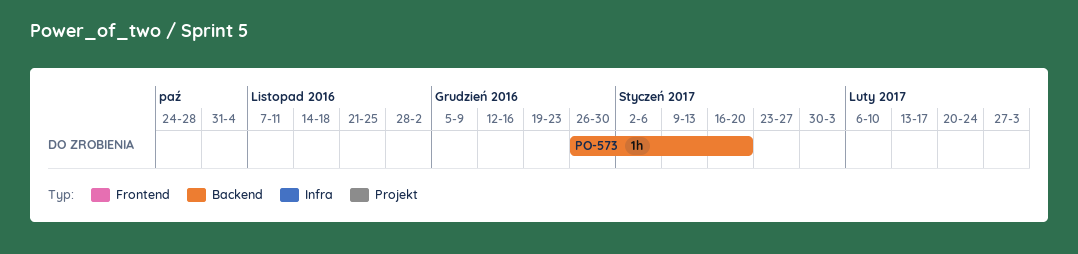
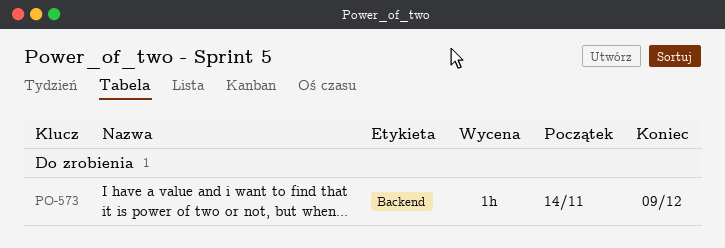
PO-573, start: Dec 26 -> Nov 14
PO-573, due: Jan 20 -> Dec 9

